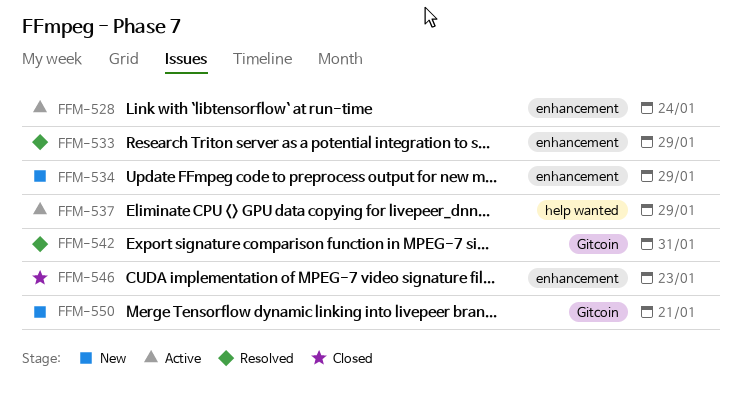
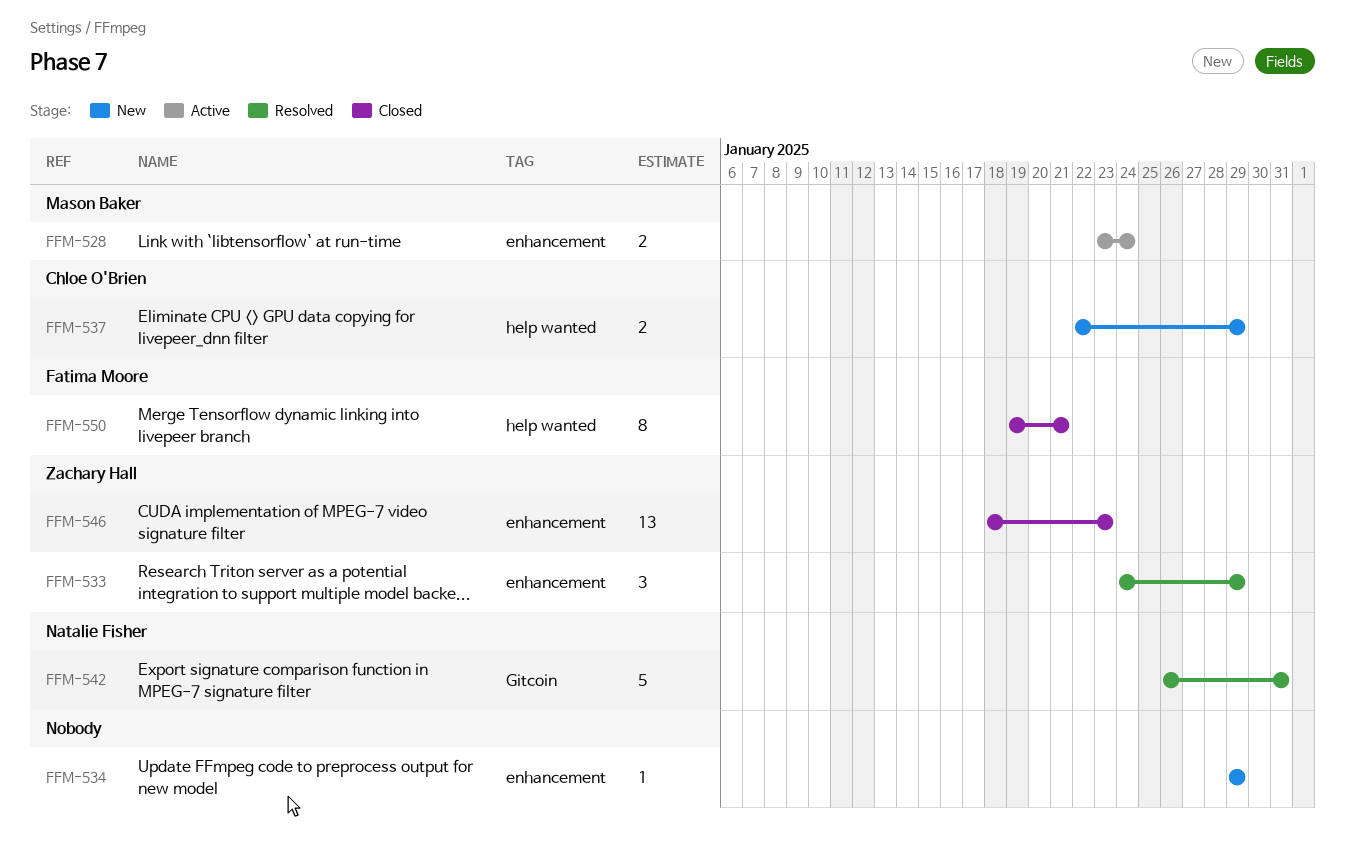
FFM-537, status: Active -> New
FFM-550, status: New -> Closed
FFM-550, label: Gitcoin -> help wanted

